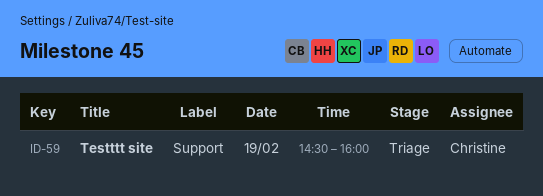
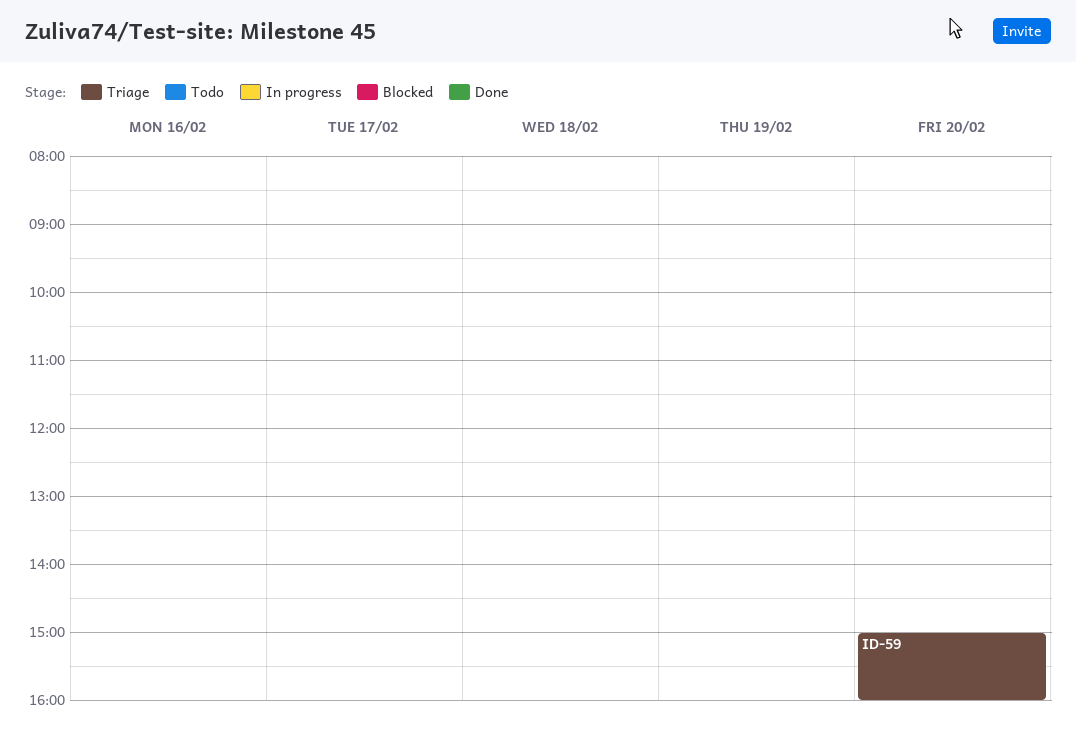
ID-59, day: Feb 19 -> Feb 20
ID-59, begins: 14:30 -> 15:00

